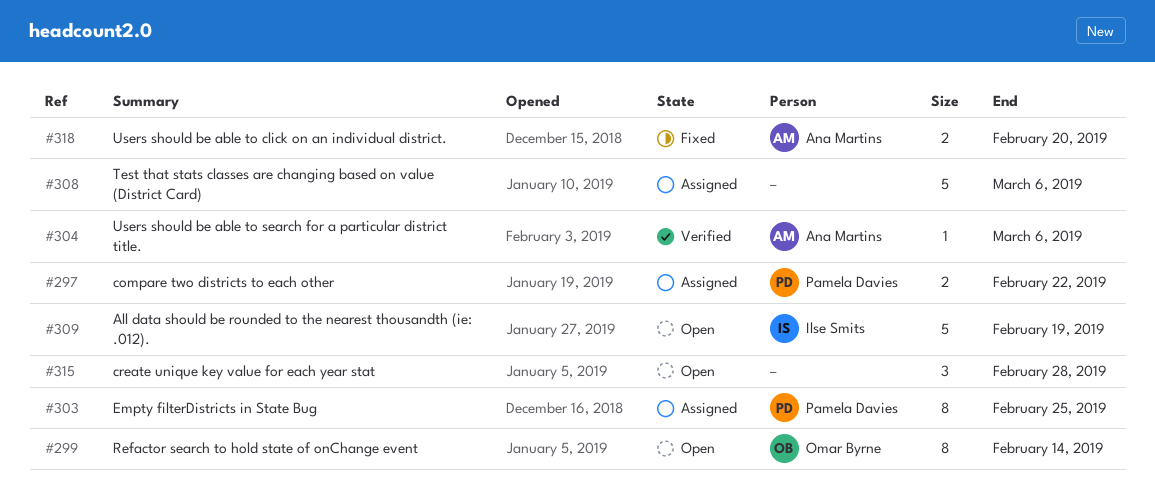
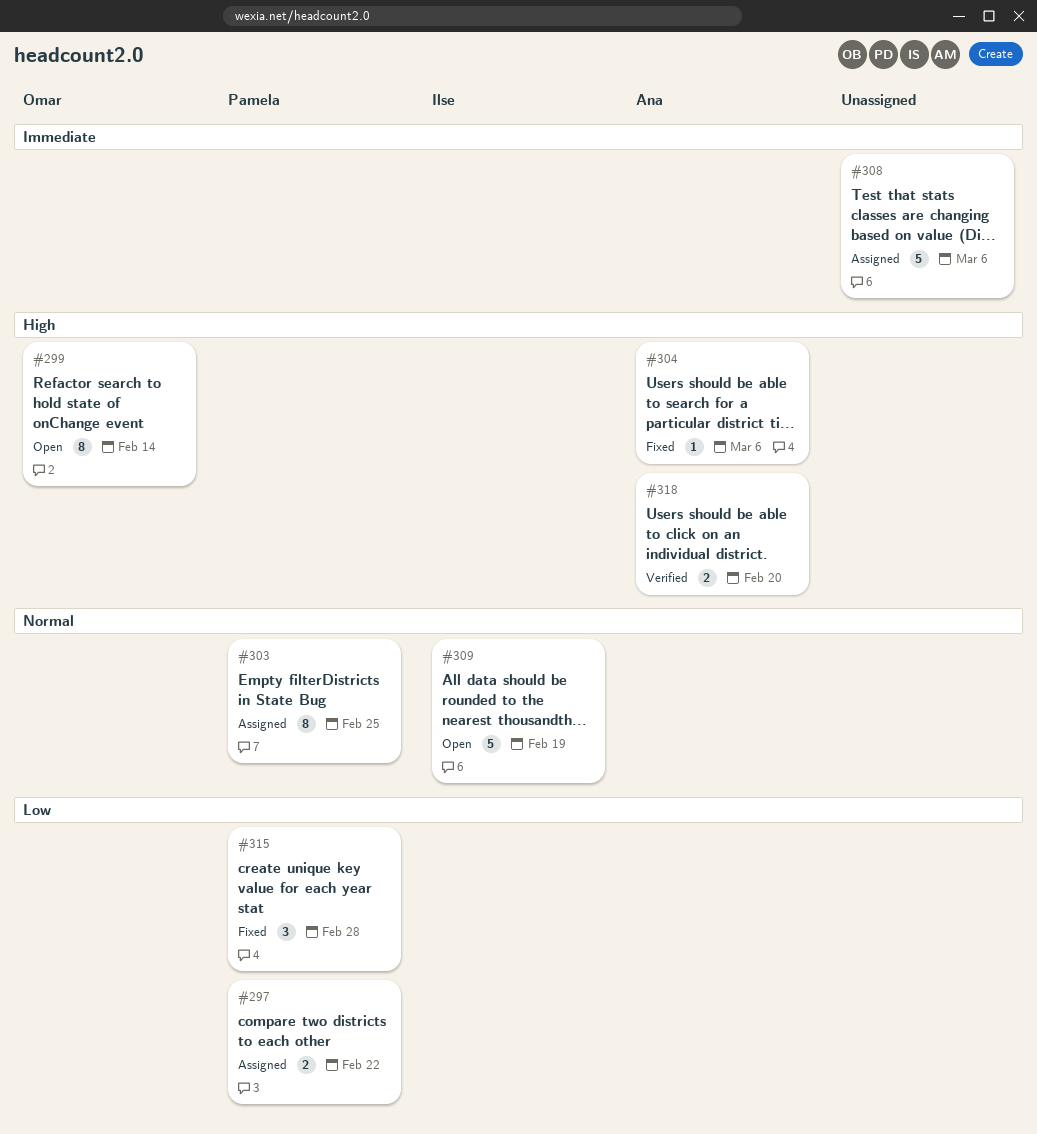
#304, status: Verified -> Fixed
#315, status: Open -> Fixed
#315, owner: none -> Pamela Davies
#318, status: Fixed -> Verified

